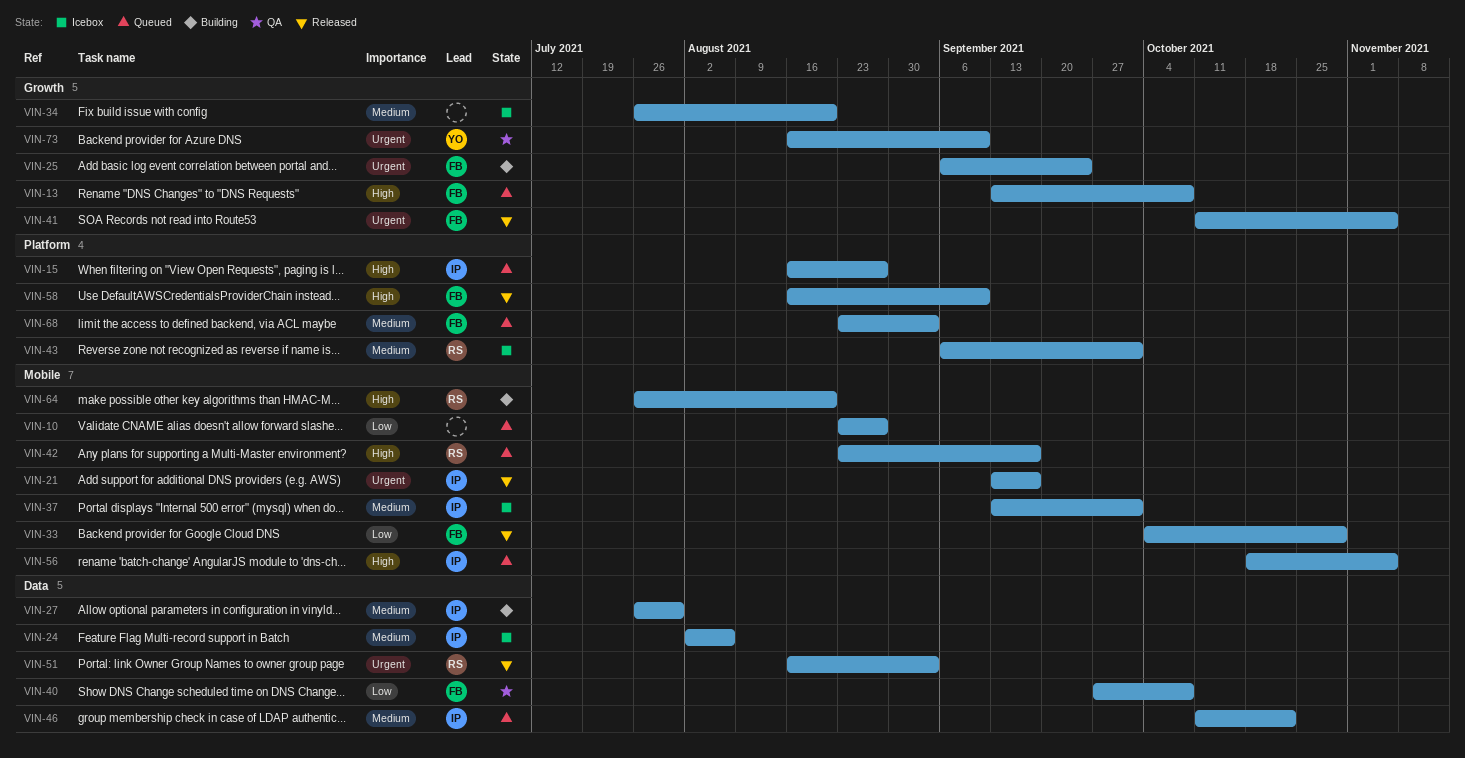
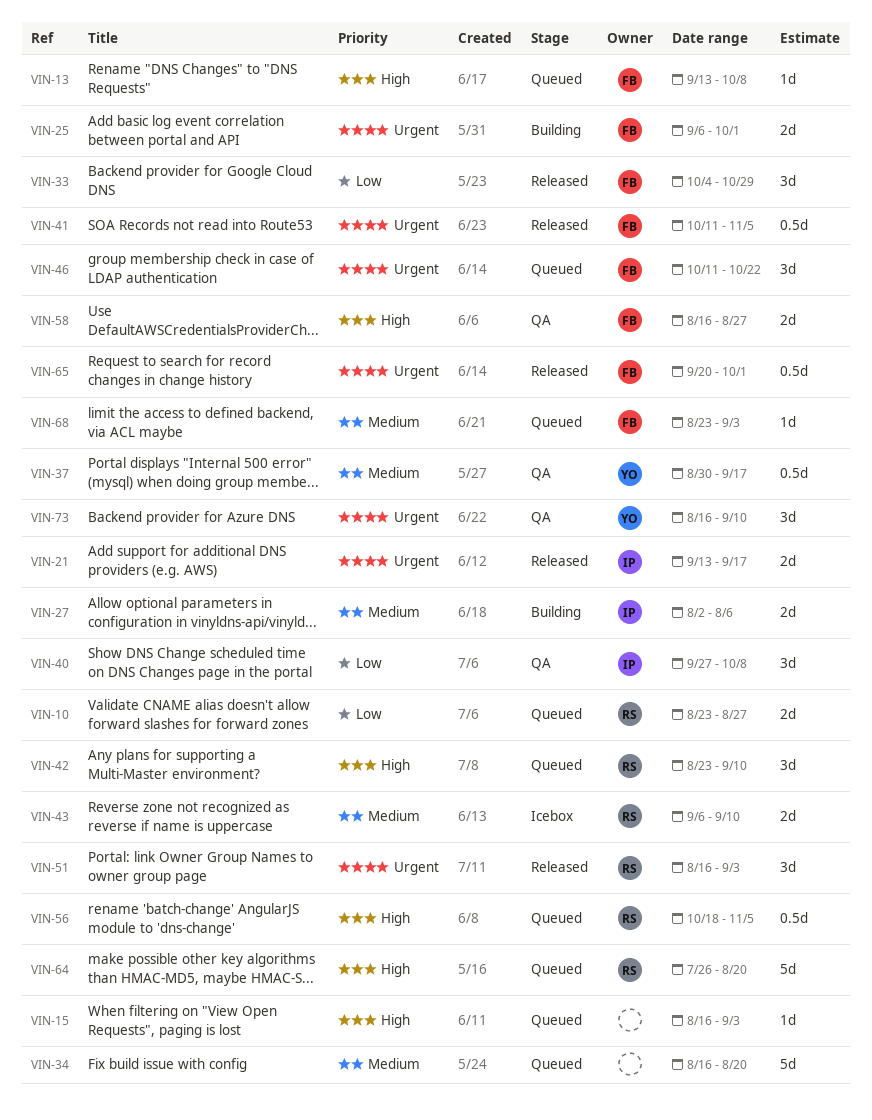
VIN-10, owner: none -> RS
VIN-15, owner: IP -> none
VIN-15, due: Aug 27 -> Sep 3
VIN-24: present -> none
VIN-25, due: Sep 24 -> Oct 1
VIN-27, start: Jul 26 -> Aug 2
VIN-27, due: Jul 30 -> Aug 6
VIN-34, status: Icebox -> Queued
VIN-34, start: Jul 26 -> Aug 16
VIN-37, status: Icebox -> QA
VIN-37, owner: IP -> YO
VIN-37, start: Sep 13 -> Aug 30
VIN-37, due: Oct 1 -> Sep 17
VIN-40, owner: FB -> IP
VIN-42, due: Sep 17 -> Sep 10
VIN-43, due: Oct 1 -> Sep 10
VIN-46, owner: IP -> FB
VIN-46, priority: Medium -> Urgent
VIN-56, owner: IP -> RS
VIN-58, status: Released -> QA
VIN-58, due: Sep 10 -> Aug 27
VIN-64, status: Building -> Queued
VIN-65: none -> present

